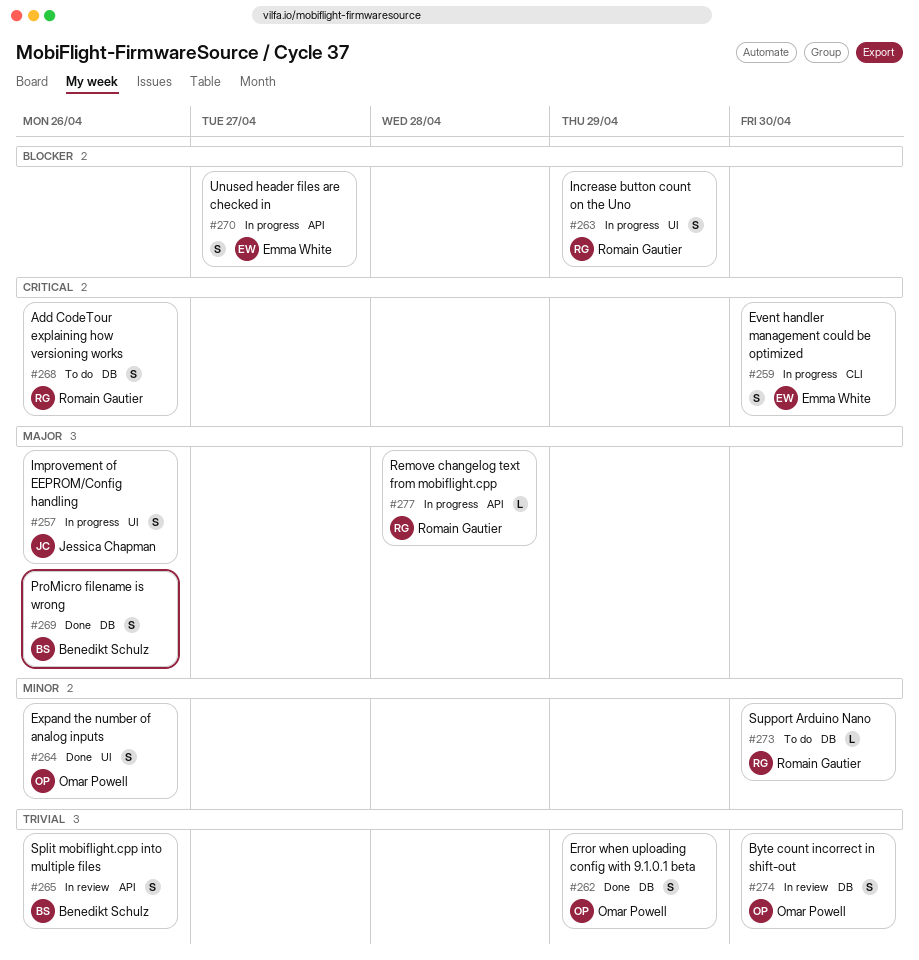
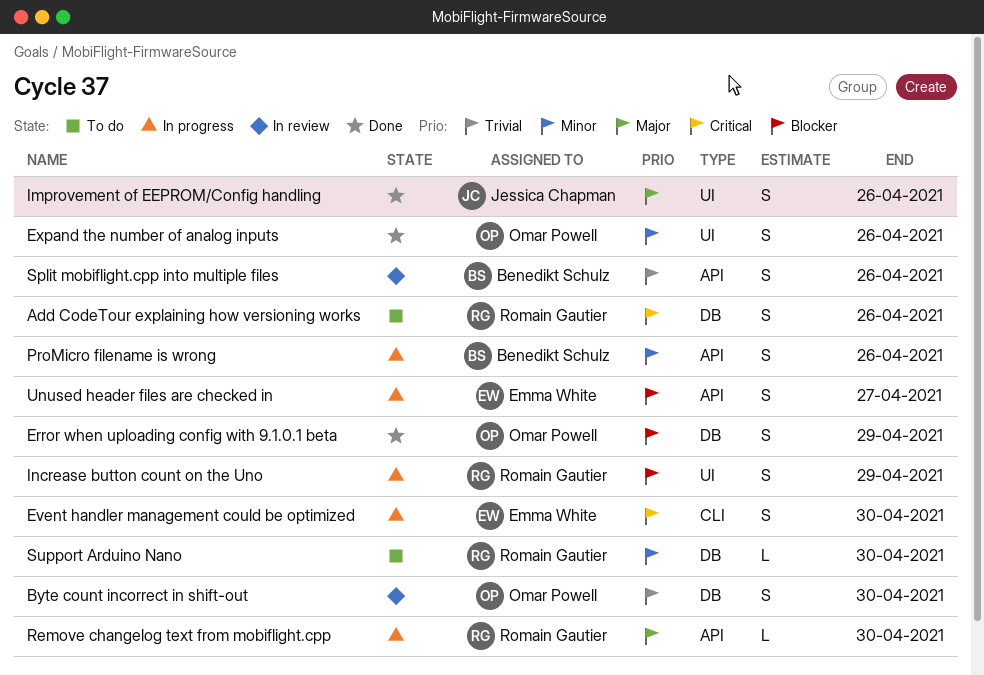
Error when uploading config with 9.1.0.1 beta, priority: Trivial -> Blocker
Improvement of EEPROM/Config handling, status: In progress -> Done
ProMicro filename is wrong, status: Done -> In progress
ProMicro filename is wrong, priority: Major -> Minor
ProMicro filename is wrong, label: DB -> API
Remove changelog text from mobiflight.cpp, due: Apr 28 -> Apr 30

